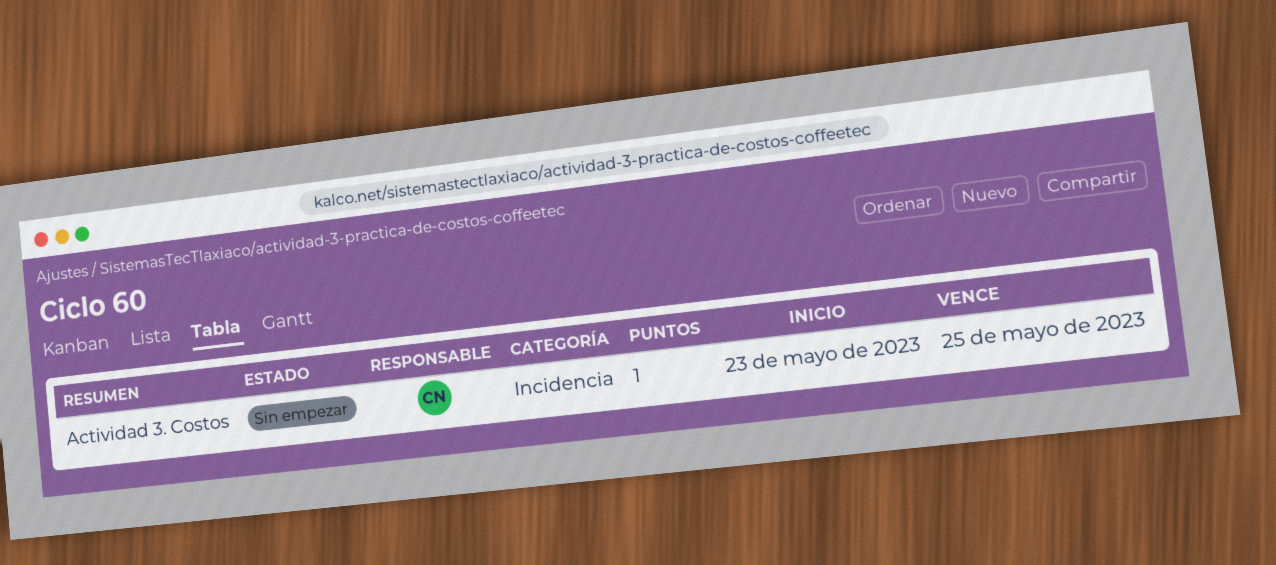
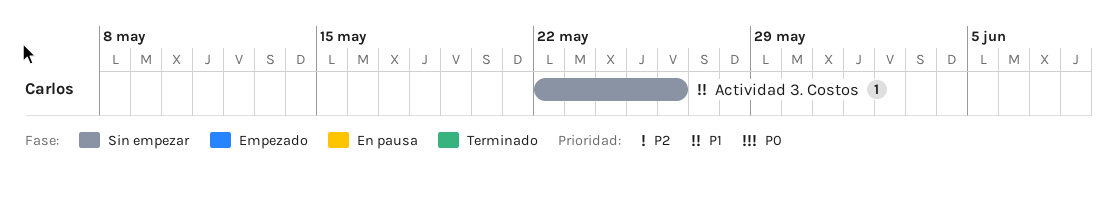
Actividad 3. Costos, start: May 23 -> May 22
Actividad 3. Costos, due: May 25 -> May 26

